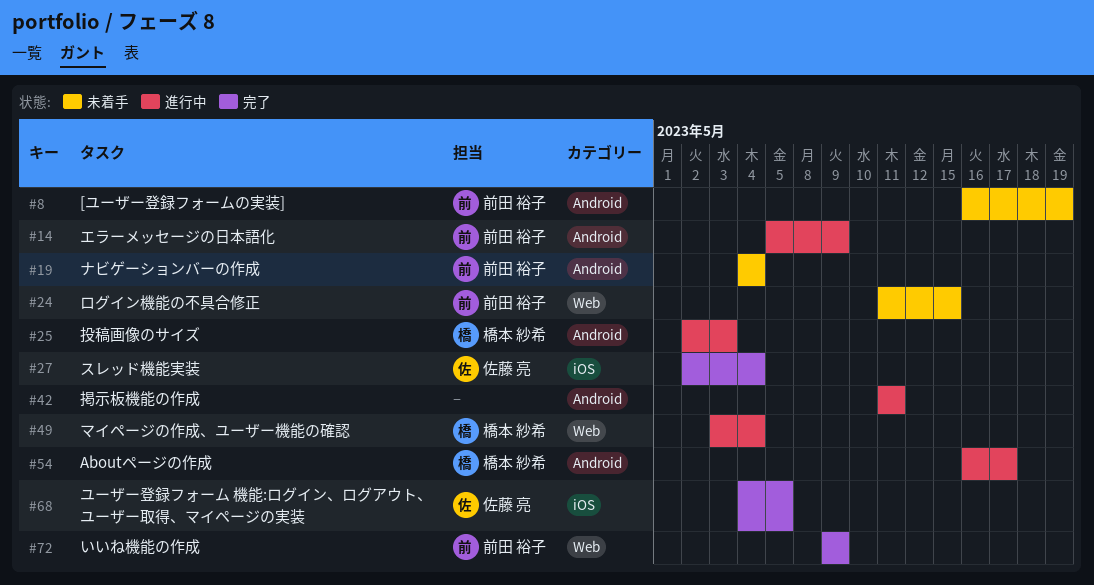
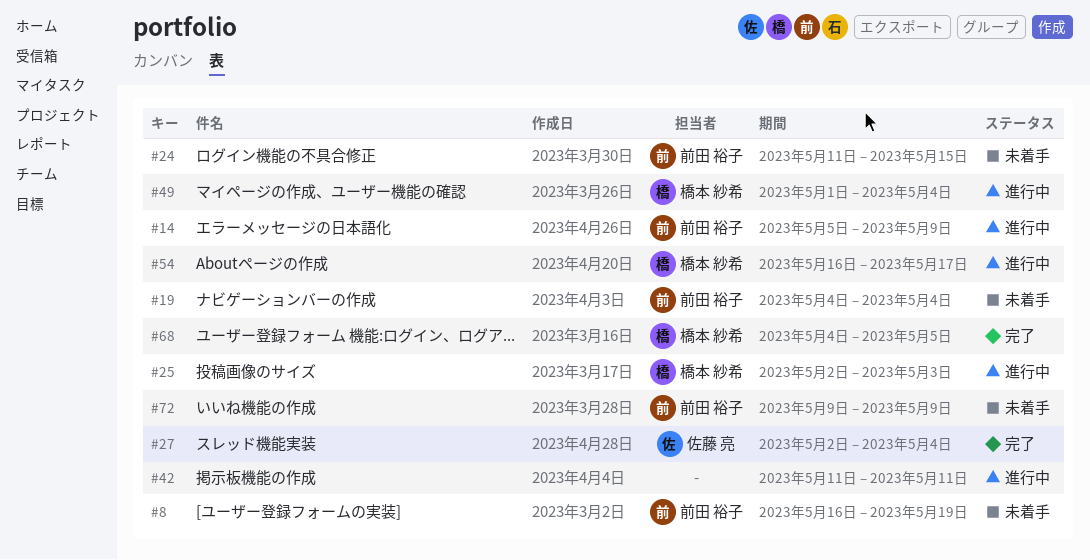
#49, start: May 3 -> May 1
#68, owner: 佐藤 亮 -> 橋本 紗希
#72, status: 完了 -> 未着手

